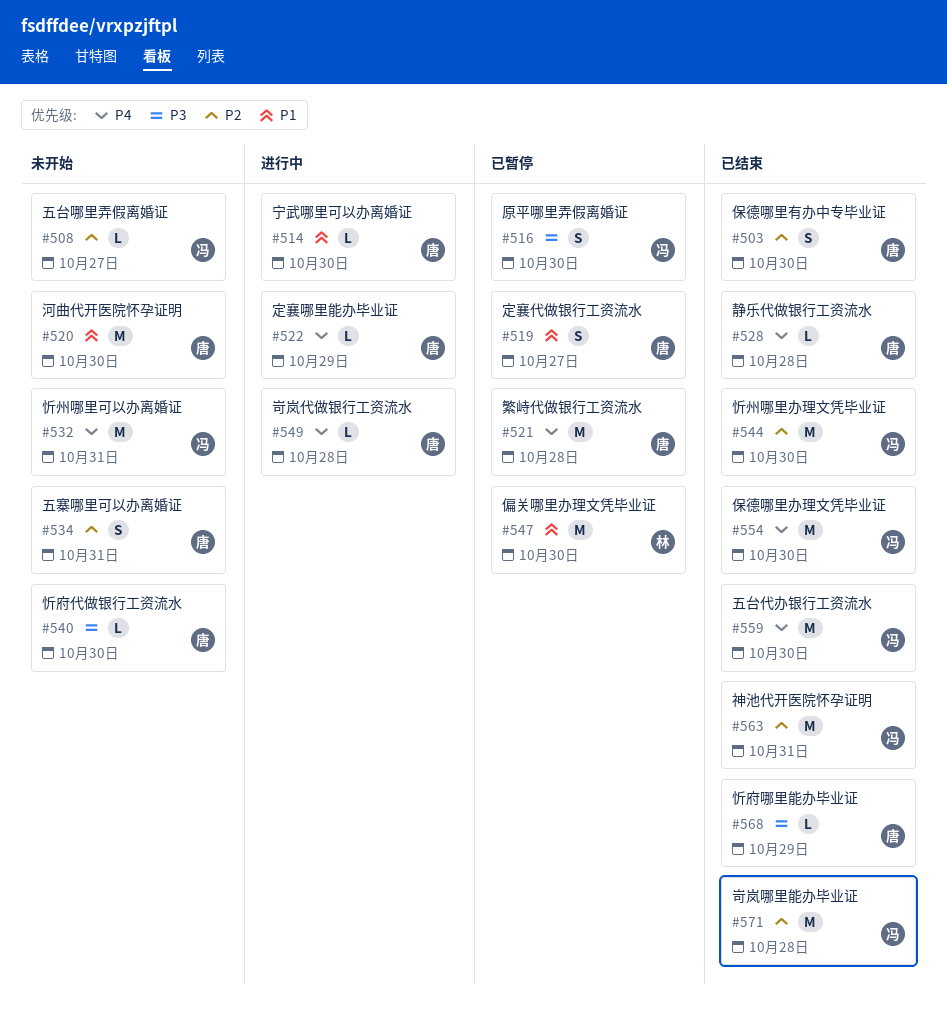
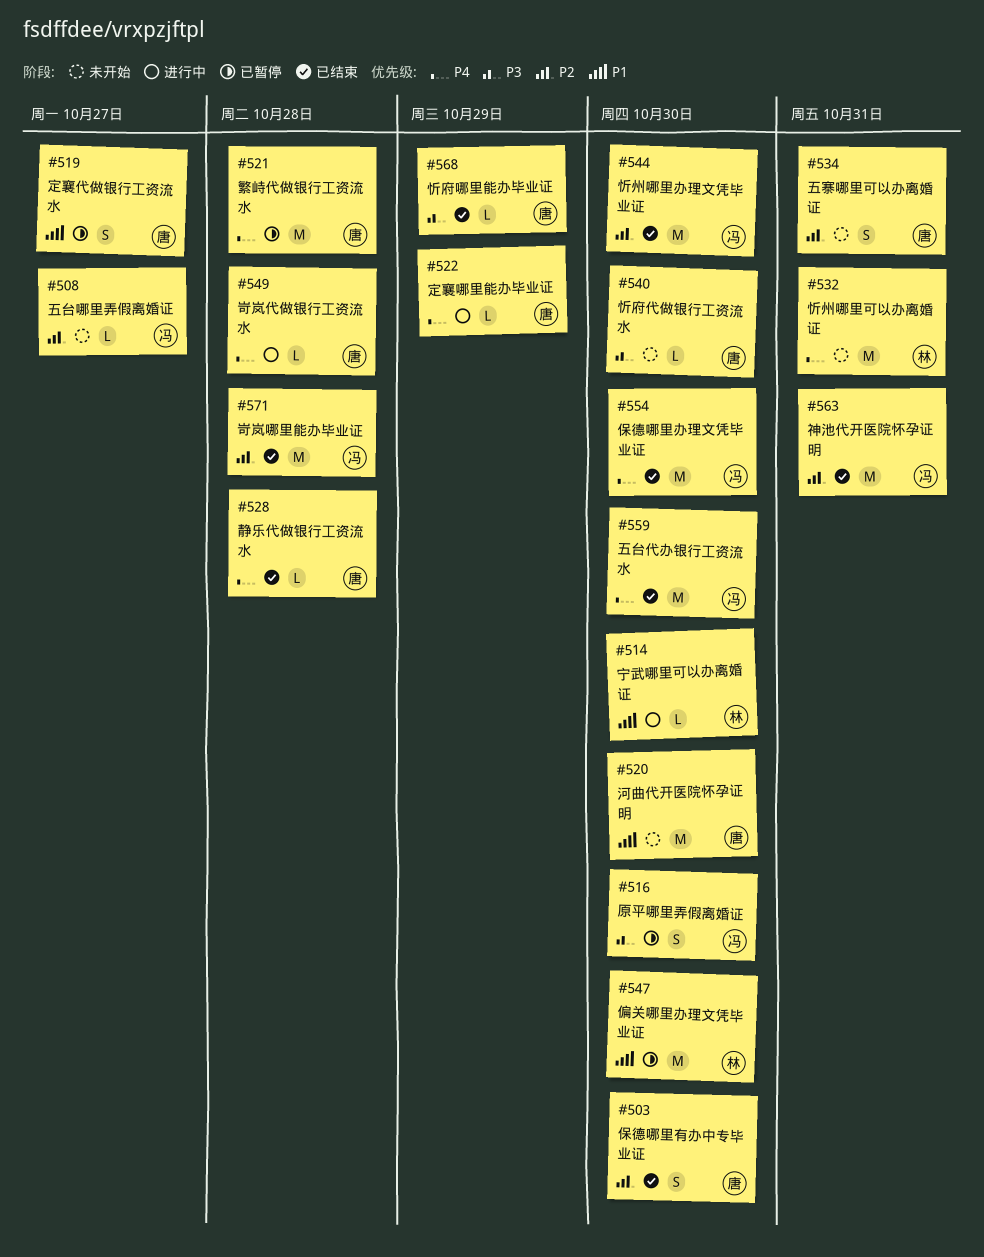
#514, owner: 唐 -> 林
#532, owner: 冯 -> 林

